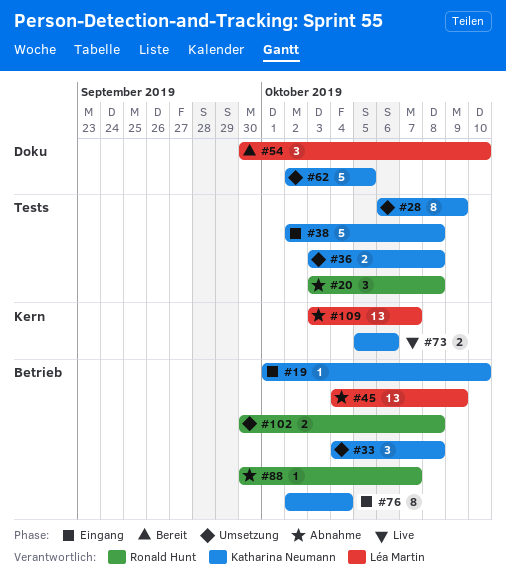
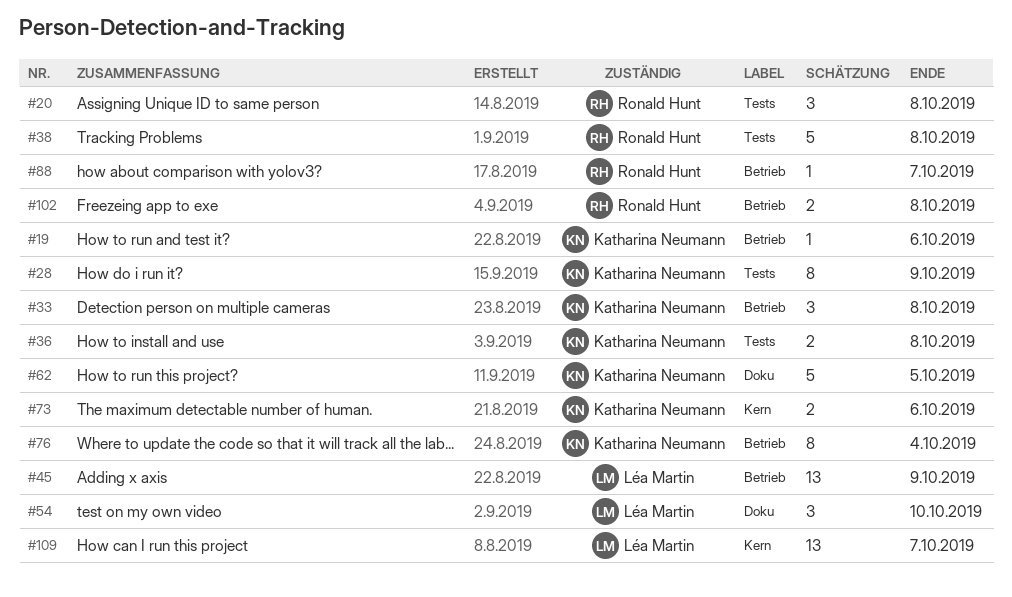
#19, due: Oct 10 -> Oct 6
#38, owner: Katharina Neumann -> Ronald Hunt

